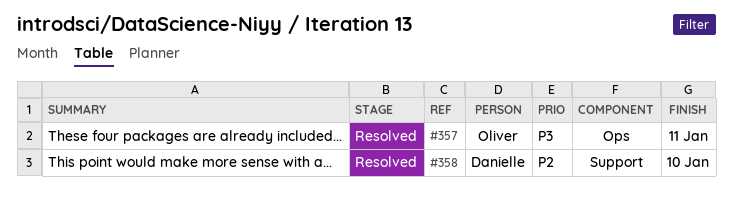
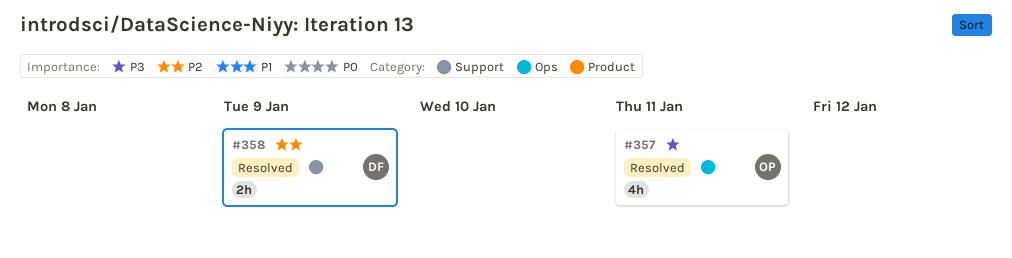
#358, due: Jan 10 -> Jan 9

